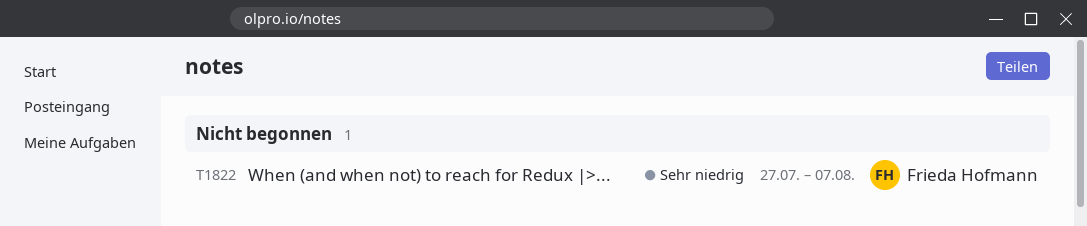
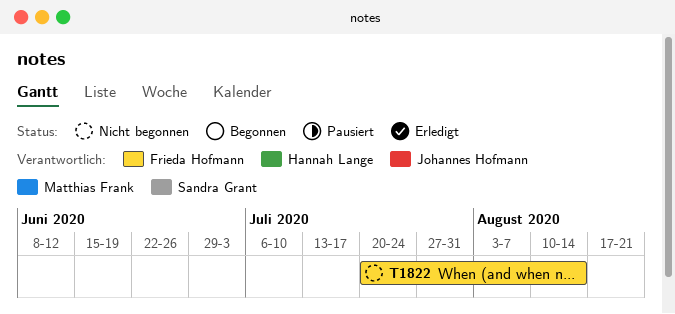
T1822, start: Jul 27 -> Jul 20
T1822, due: Aug 7 -> Aug 14

